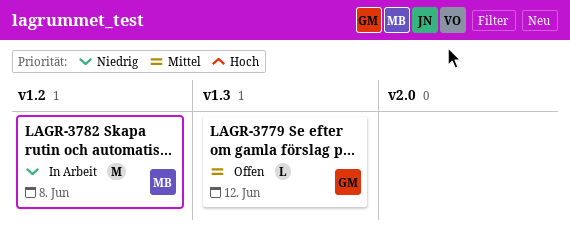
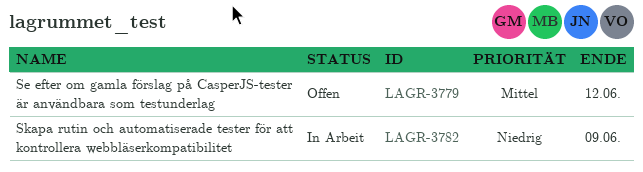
LAGR-3782, due: Jun 8 -> Jun 9

